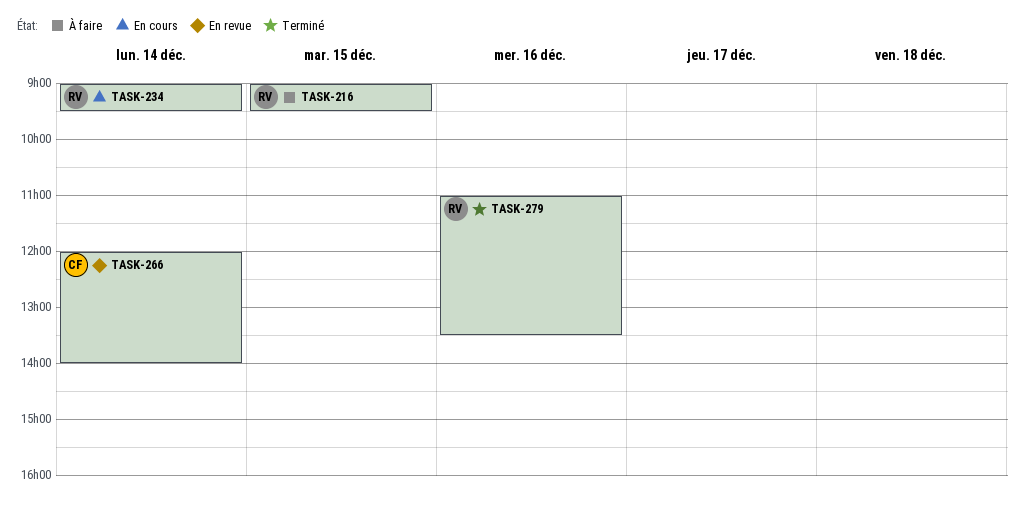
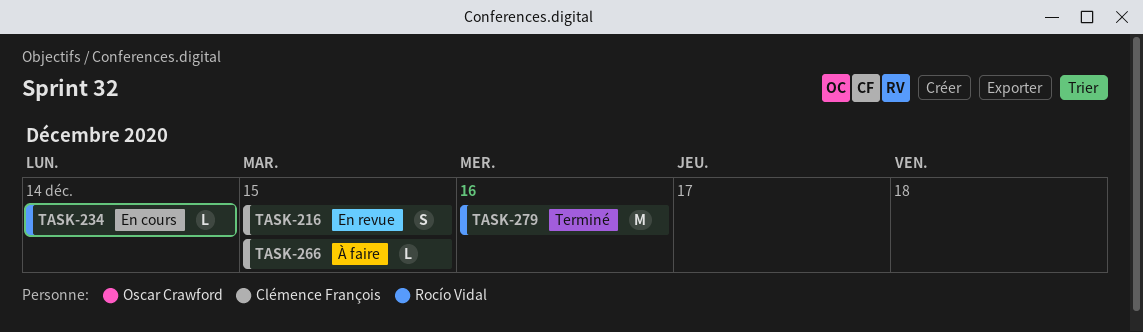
TASK-216, status: À faire -> En revue
TASK-216, owner: Rocío Vidal -> Clémence François
TASK-266, status: En revue -> À faire
TASK-266, day: Dec 14 -> Dec 15

